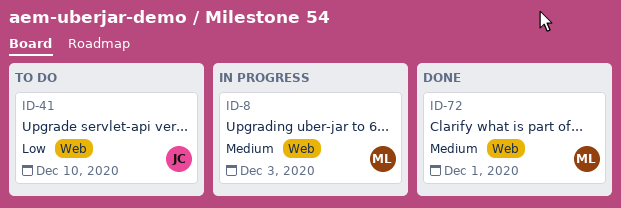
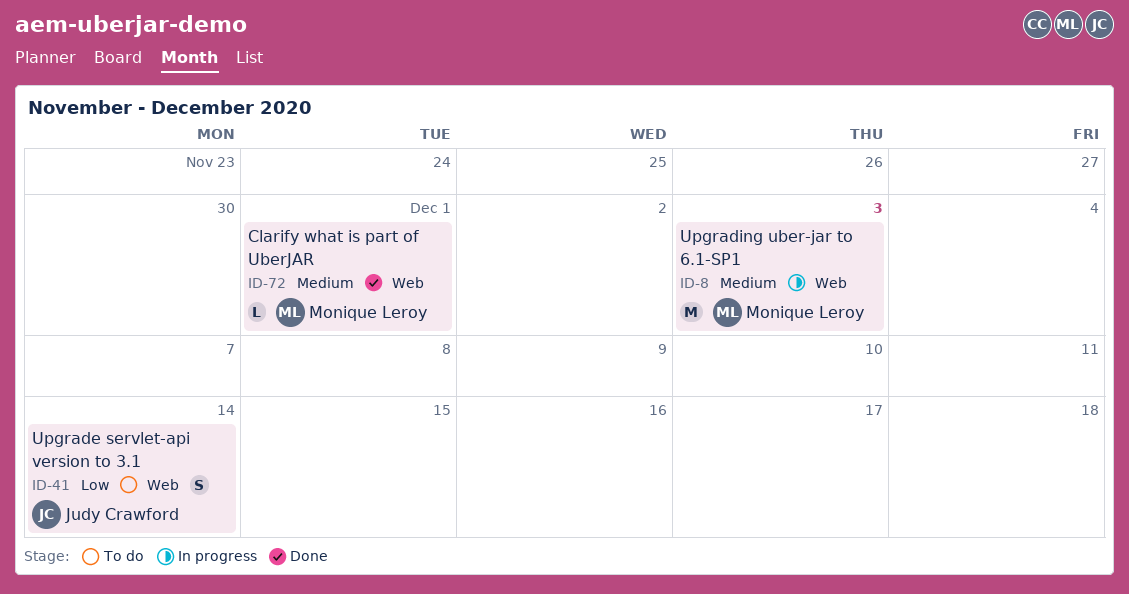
ID-41, due: Dec 10 -> Dec 14

